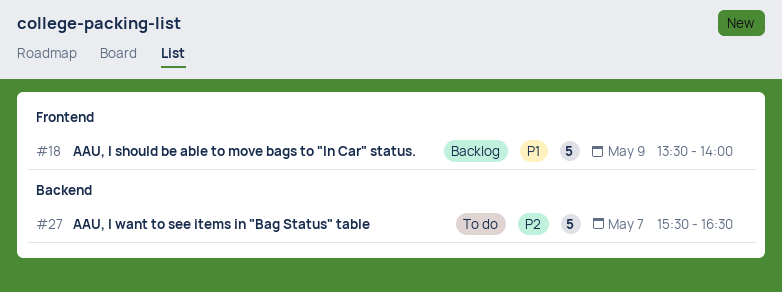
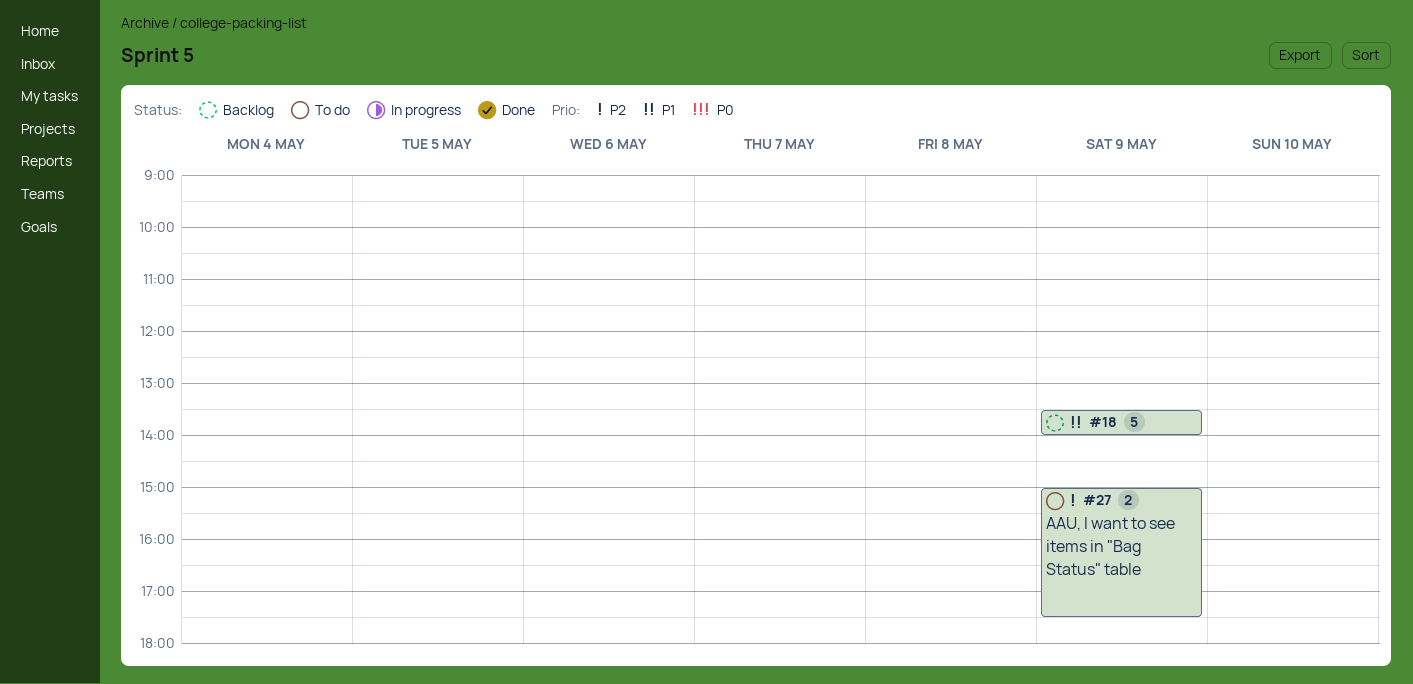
#27, estimate: 5 -> 2
#27, day: May 7 -> May 9
#27, begins: 15:30 -> 15:00
#27, ends: 16:30 -> 17:30

